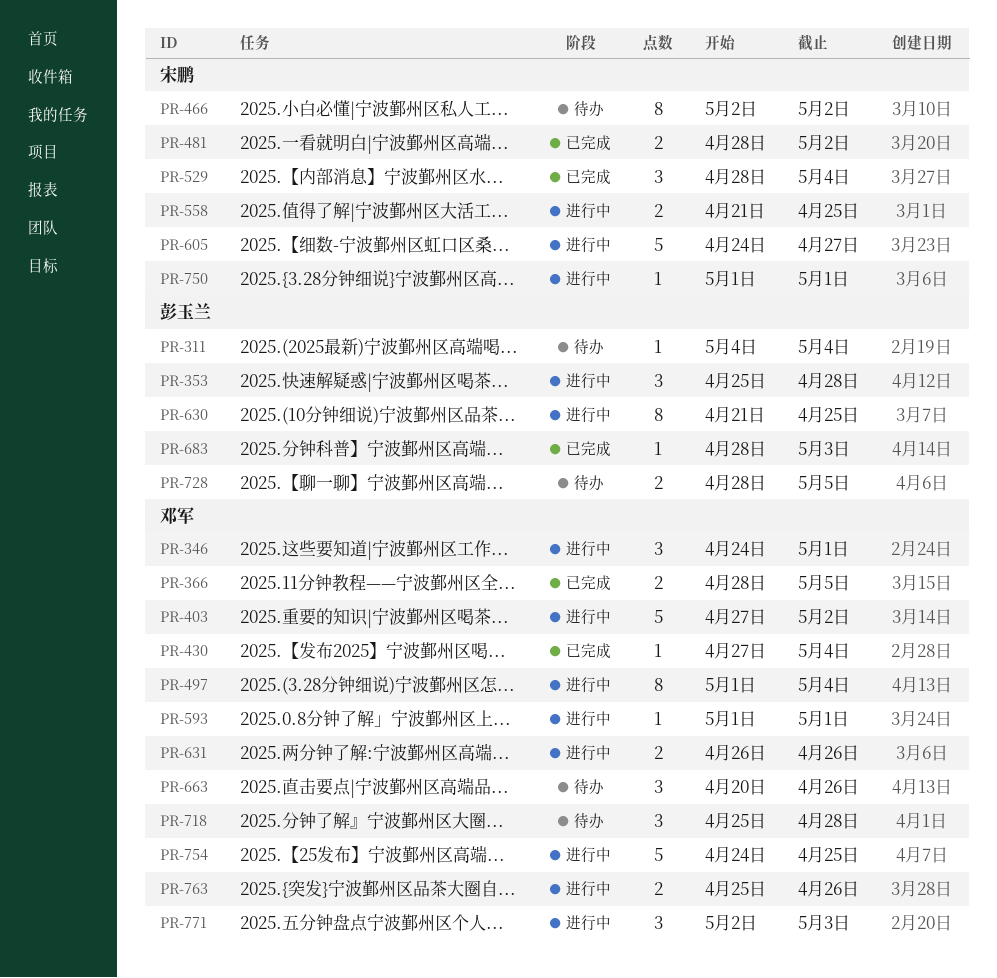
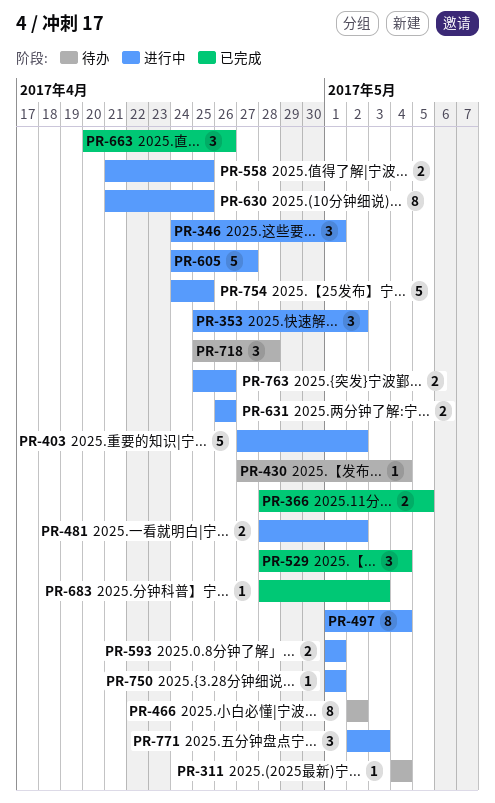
PR-353, due: Apr 28 -> May 2
PR-430, status: 已完成 -> 待办
PR-481, status: 已完成 -> 进行中
PR-593, estimate: 1 -> 2
PR-663, status: 待办 -> 已完成
PR-728: present -> none

